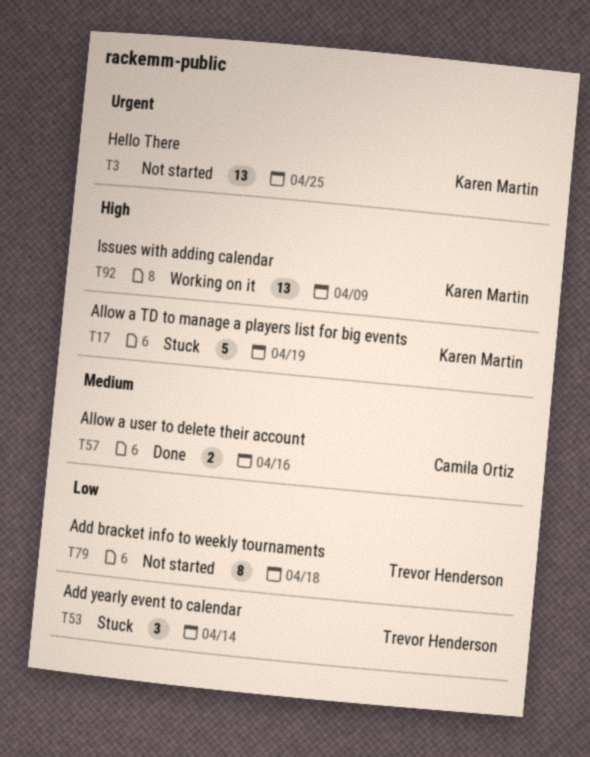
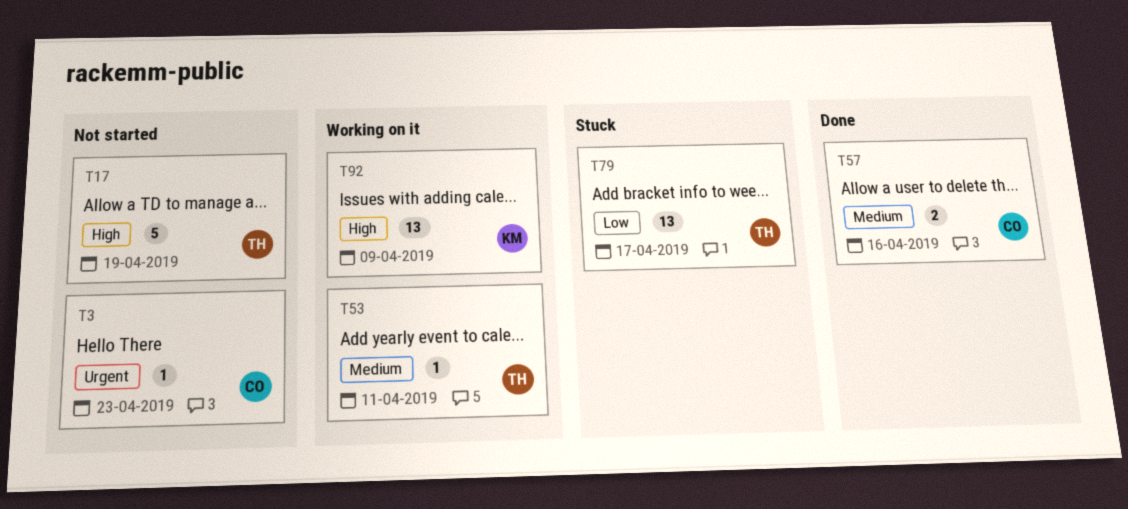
T3, owner: Karen Martin -> Camila Ortiz
T3, estimate: 13 -> 1
T3, due: Apr 25 -> Apr 23
T17, status: Stuck -> Not started
T17, owner: Karen Martin -> Trevor Henderson
T53, status: Stuck -> Working on it
T53, priority: Low -> Medium
T53, estimate: 3 -> 1
T53, due: Apr 14 -> Apr 11
T79, status: Not started -> Stuck
T79, estimate: 8 -> 13
T79, due: Apr 18 -> Apr 17

